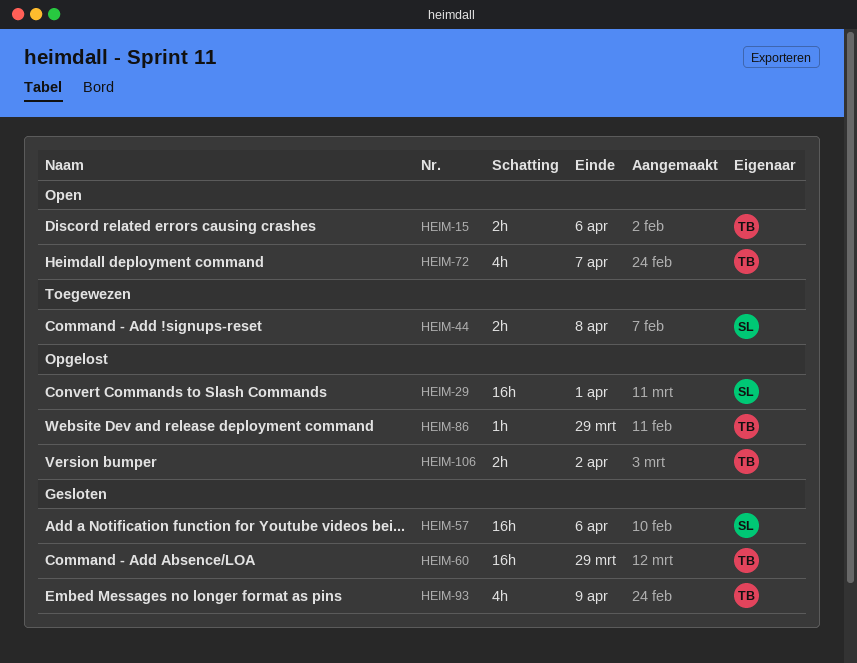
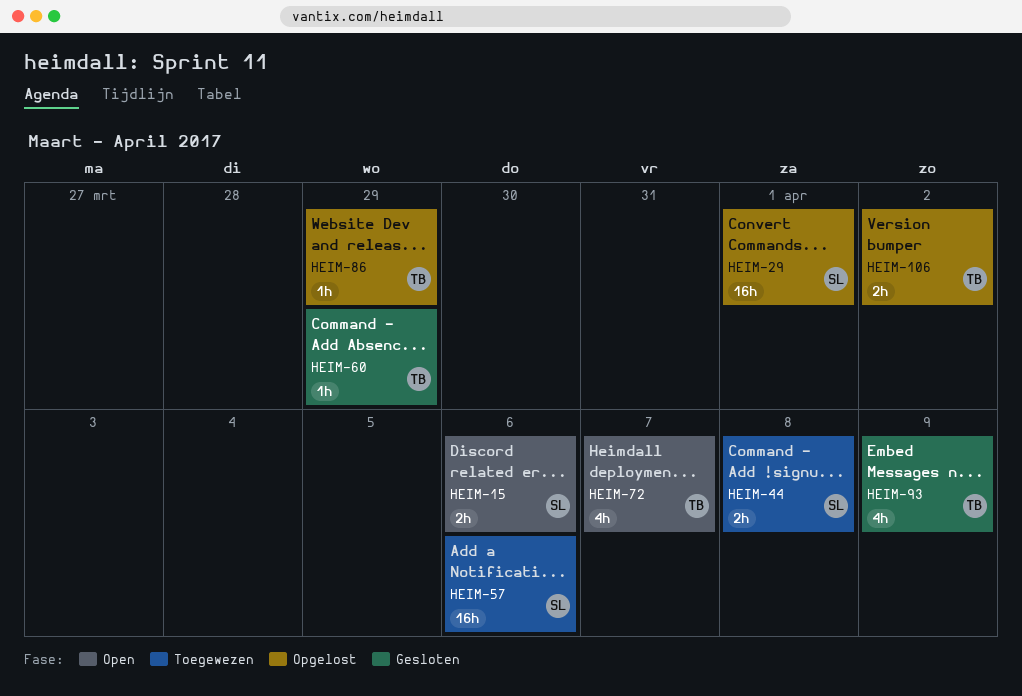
HEIM-15, owner: TB -> SL
HEIM-57, status: Gesloten -> Toegewezen
HEIM-60, estimate: 16h -> 1h

